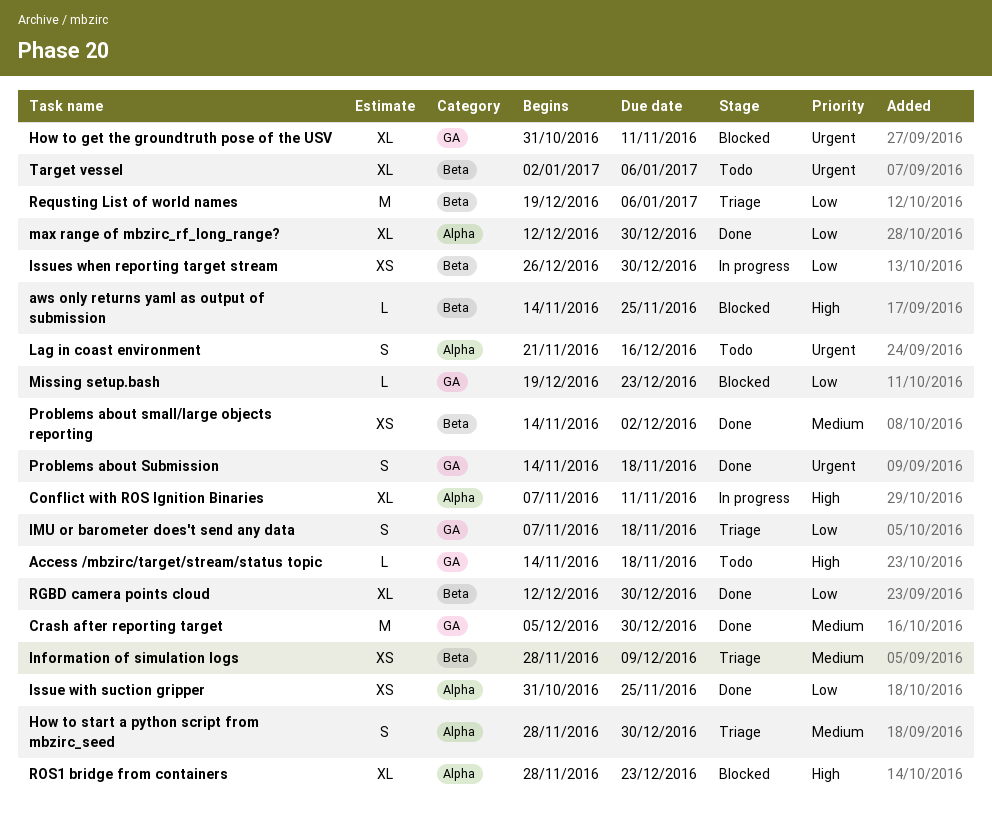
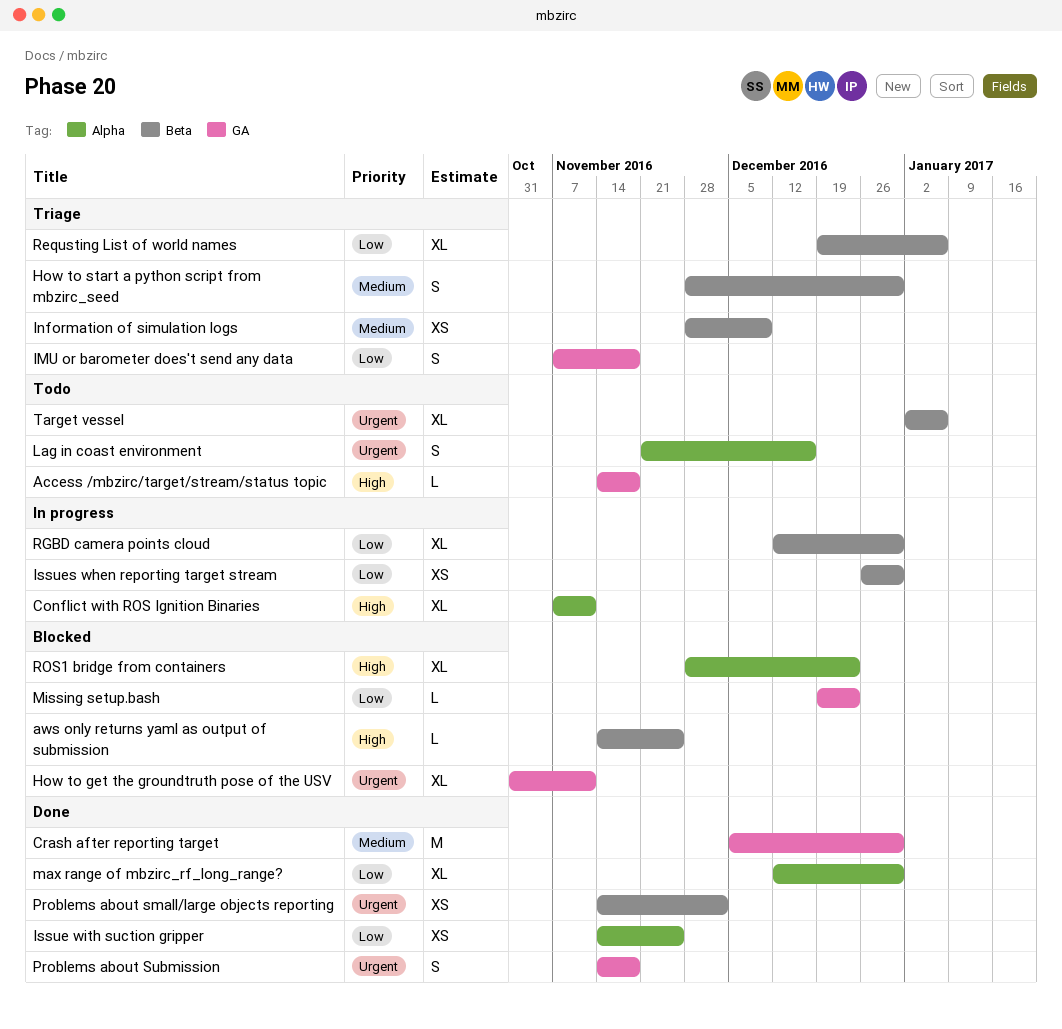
How to start a python script from mbzirc_seed, label: Alpha -> Beta
Issue with suction gripper, start: Oct 31 -> Nov 14
Problems about small/large objects reporting, priority: Medium -> Urgent
Requsting List of world names, estimate: M -> XL
RGBD camera points cloud, status: Done -> In progress

